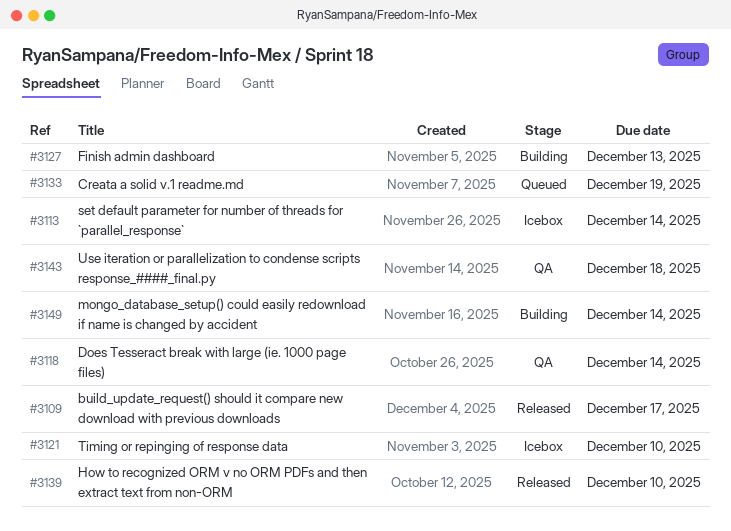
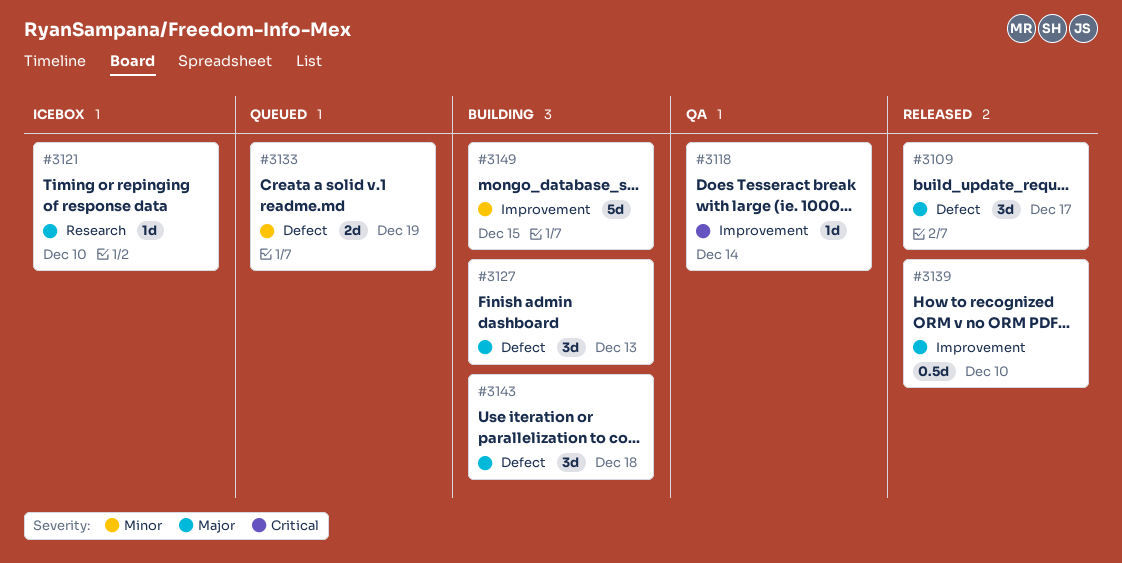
#3113: present -> none
#3143, status: QA -> Building
#3149, due: Dec 14 -> Dec 15

